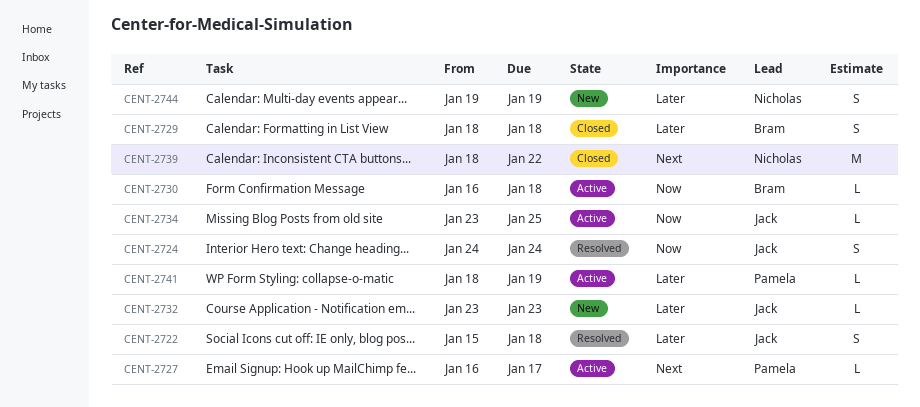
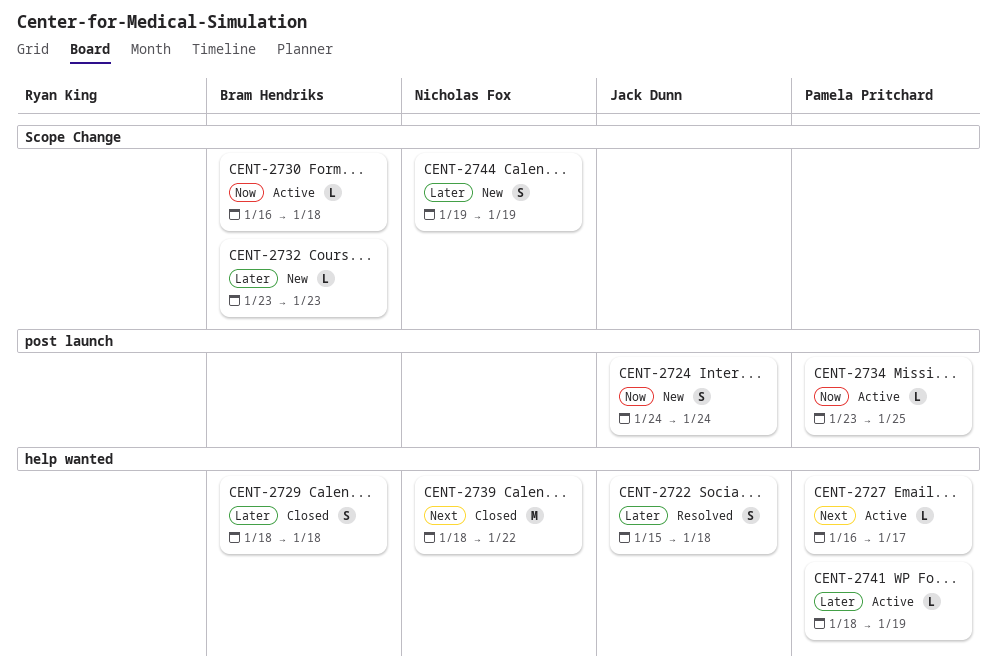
CENT-2724, status: Resolved -> New
CENT-2732, owner: Jack Dunn -> Bram Hendriks
CENT-2734, owner: Jack Dunn -> Pamela Pritchard

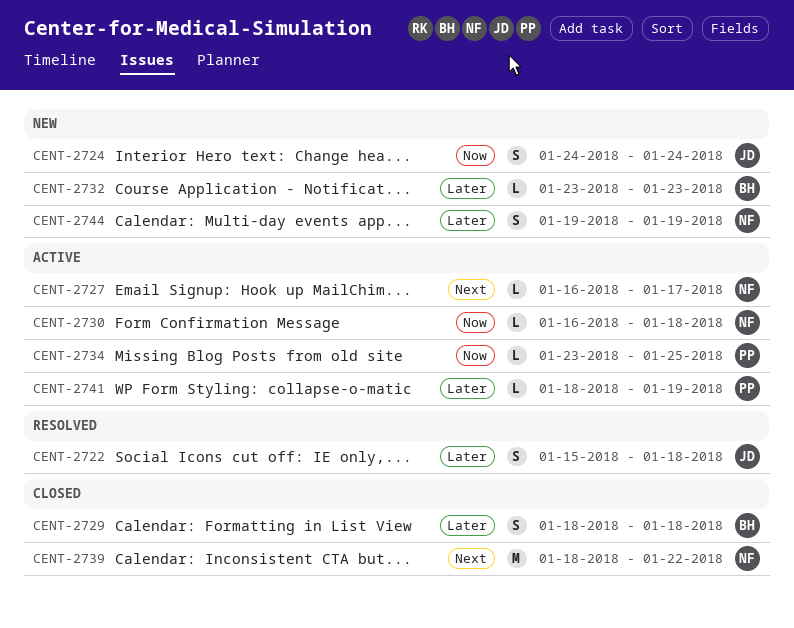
CENT-2727, owner: Pamela Pritchard -> Nicholas Fox
CENT-2730, owner: Bram Hendriks -> Nicholas Fox

